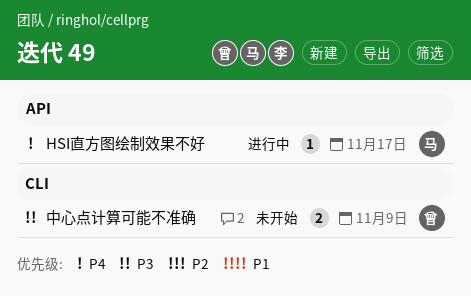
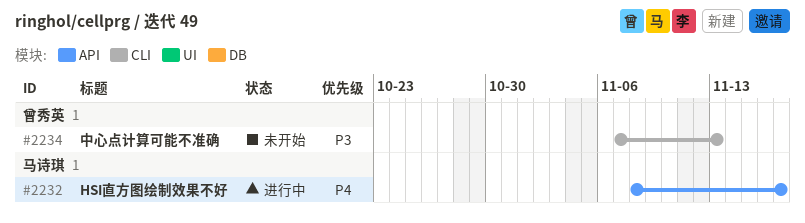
中心点计算可能不准确, due: Nov 9 -> Nov 13

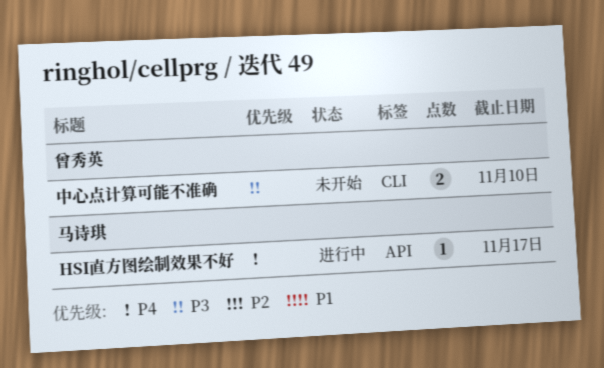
中心点计算可能不准确, due: Nov 13 -> Nov 10

